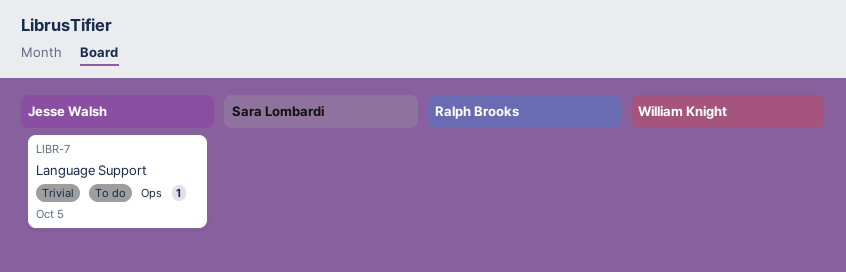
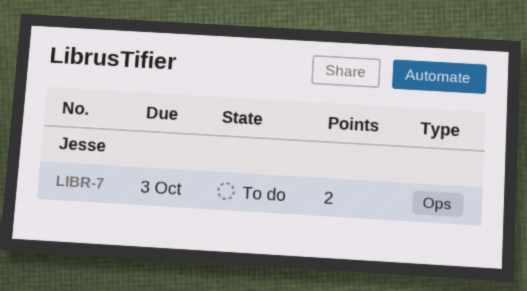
LIBR-7, estimate: 1 -> 2
LIBR-7, due: Oct 5 -> Oct 3

